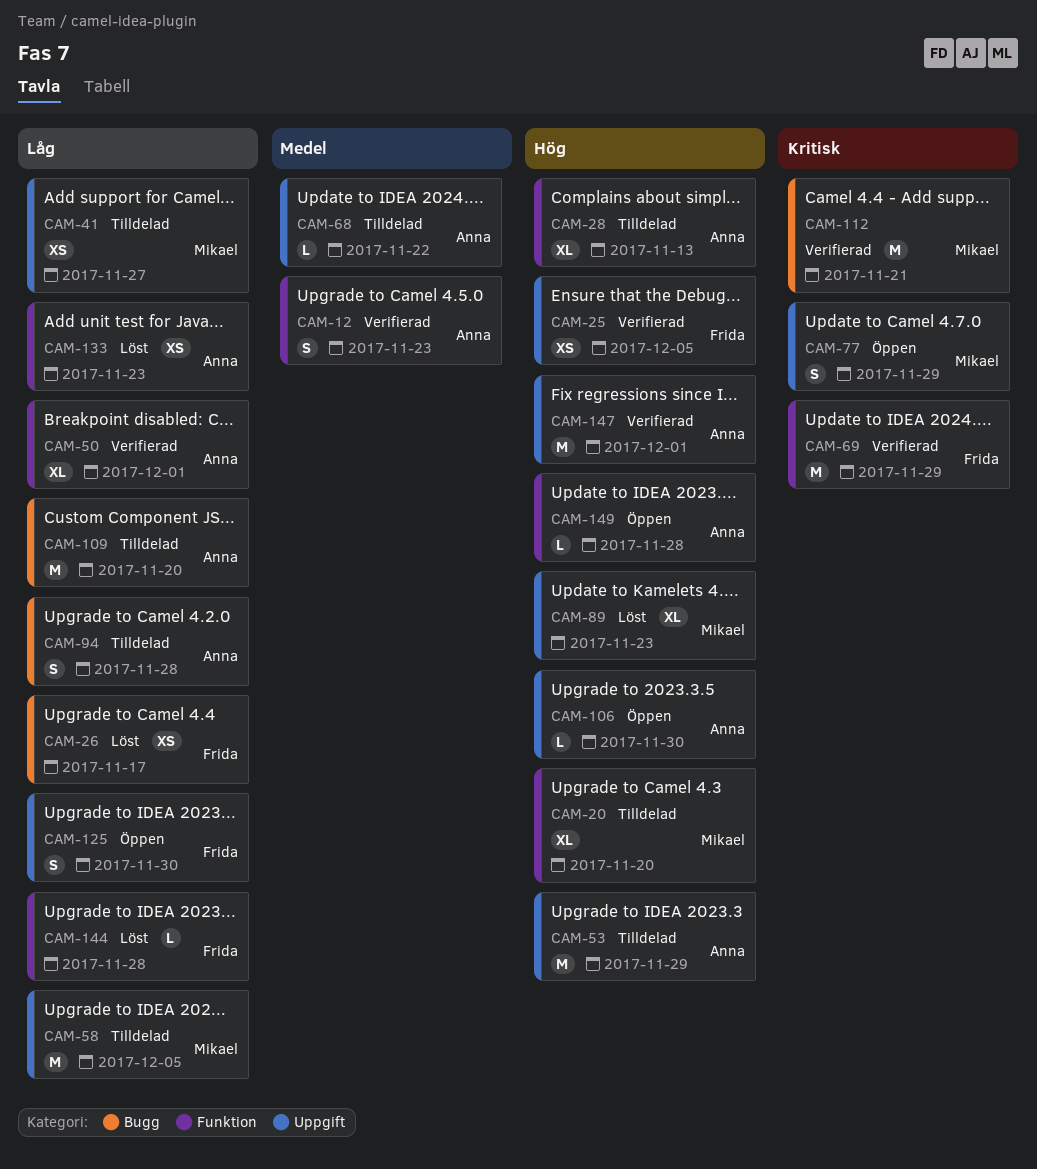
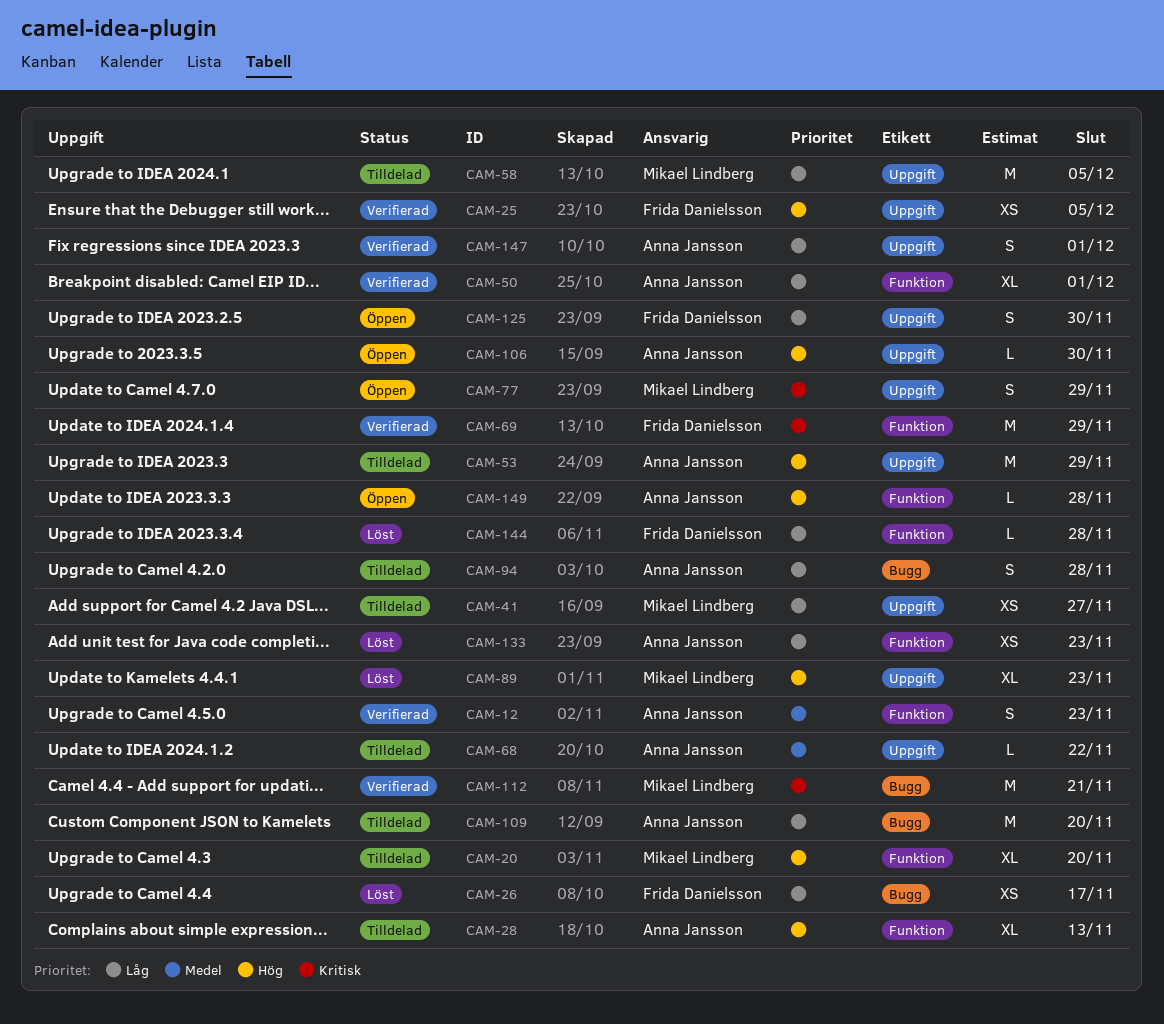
CAM-147, priority: Hög -> Låg
CAM-147, estimate: M -> S

